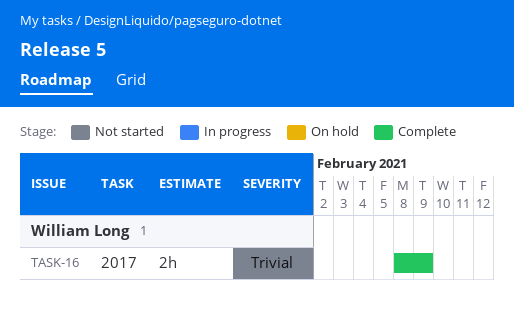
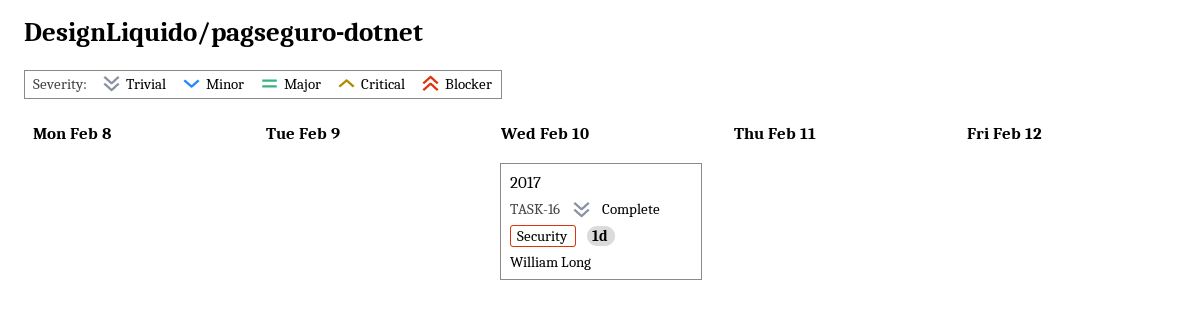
TASK-16, estimate: 2h -> 1d
TASK-16, due: Feb 9 -> Feb 10

